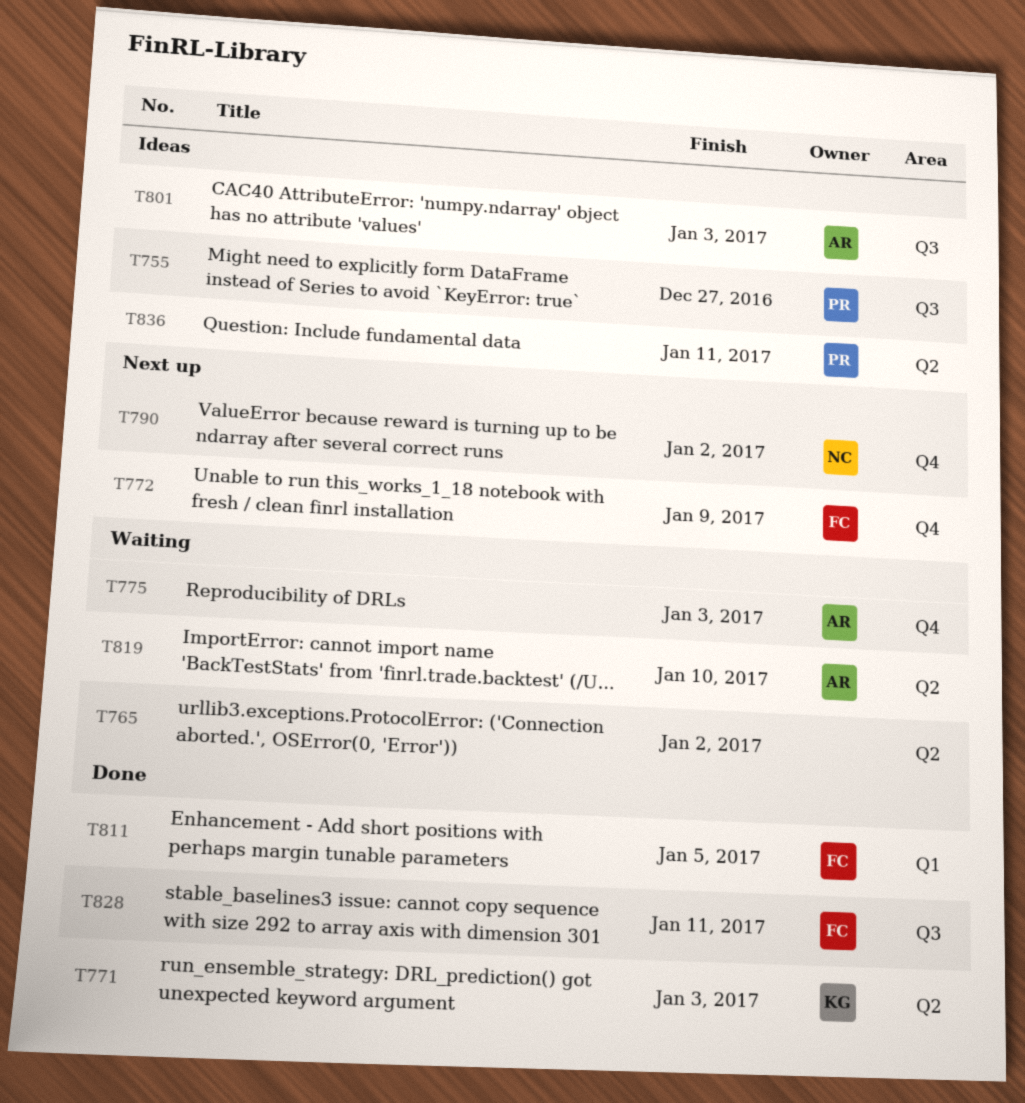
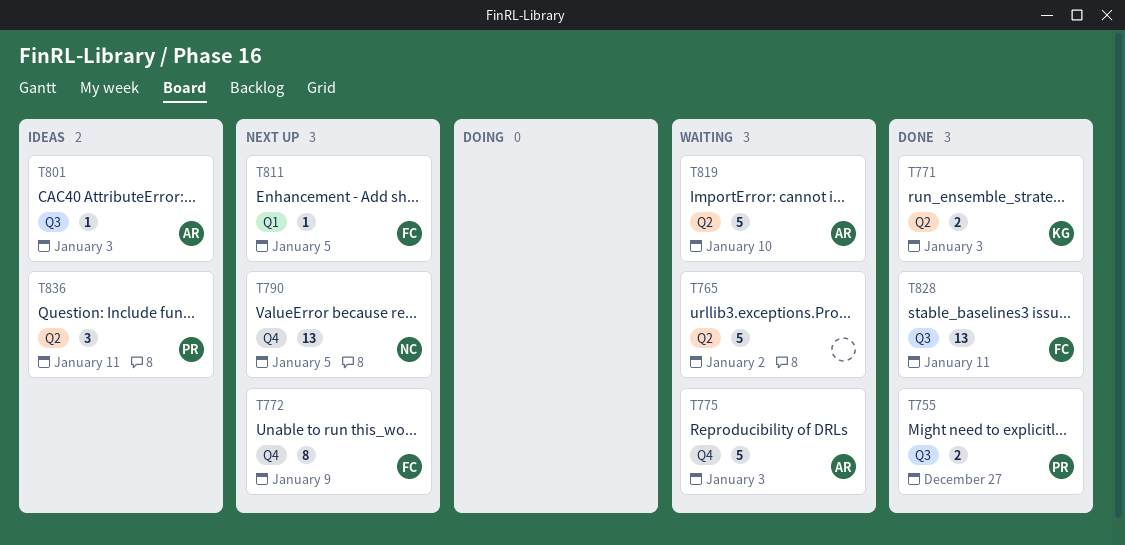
T755, status: Ideas -> Done
T790, due: Jan 2 -> Jan 5
T811, status: Done -> Next up

